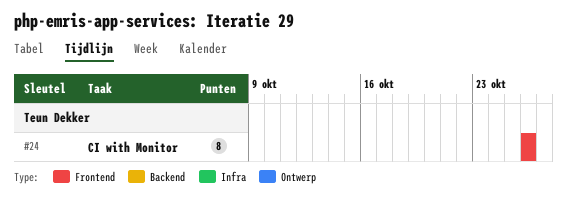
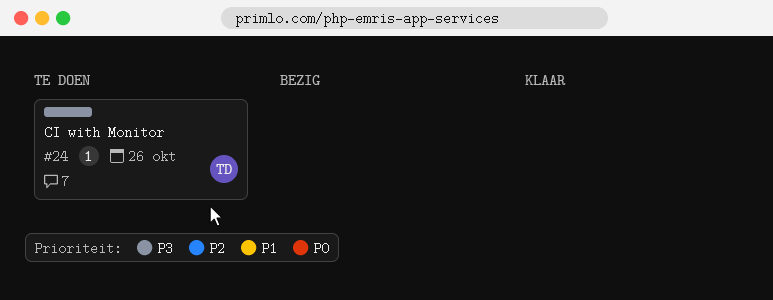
#24, estimate: 8 -> 1

